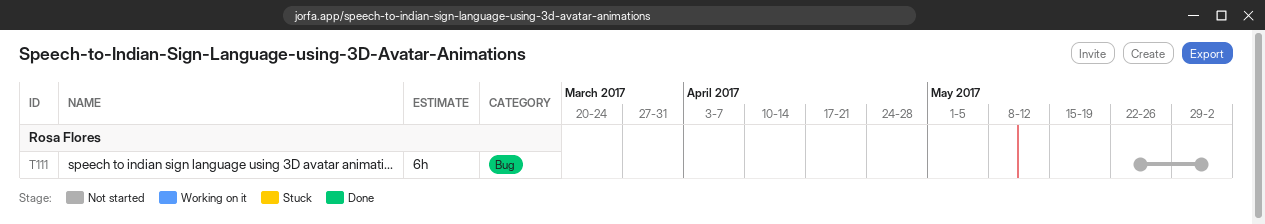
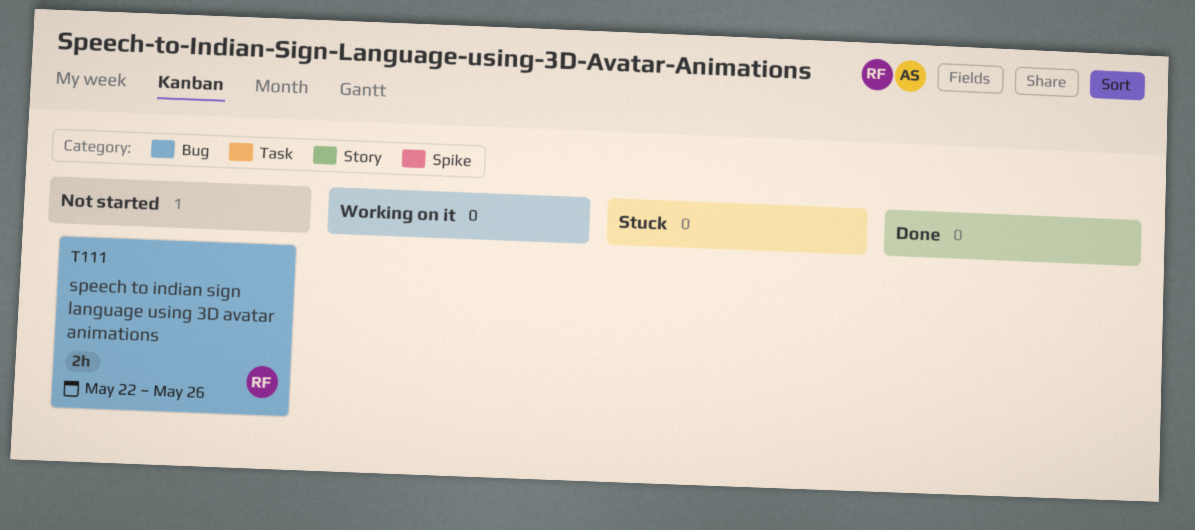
T111, estimate: 6h -> 2h
T111, due: Jun 2 -> May 26

